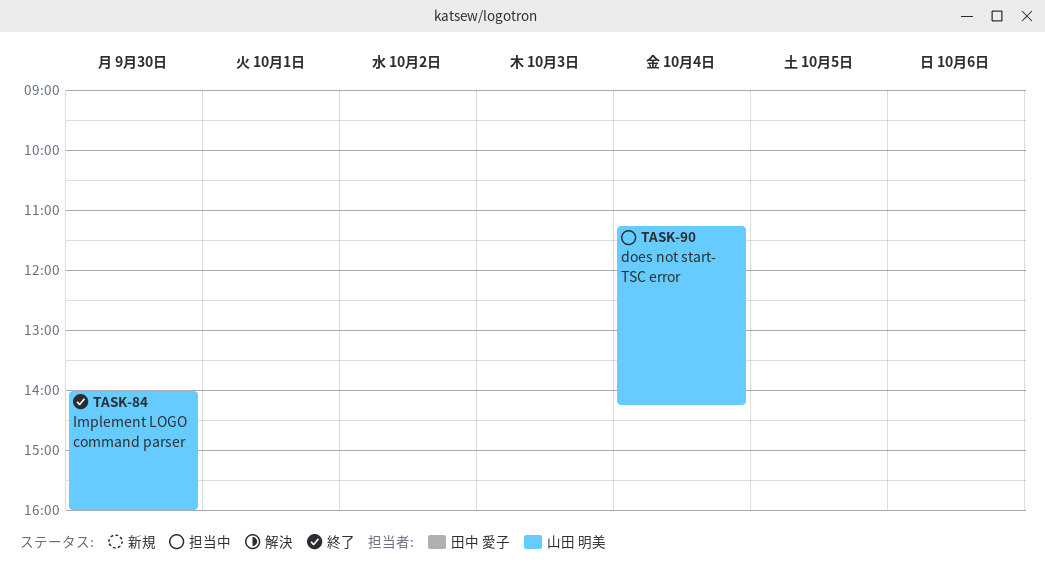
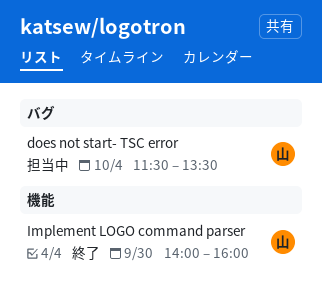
does not start- TSC error, begins: 11:15 -> 11:30
does not start- TSC error, ends: 14:15 -> 13:30

